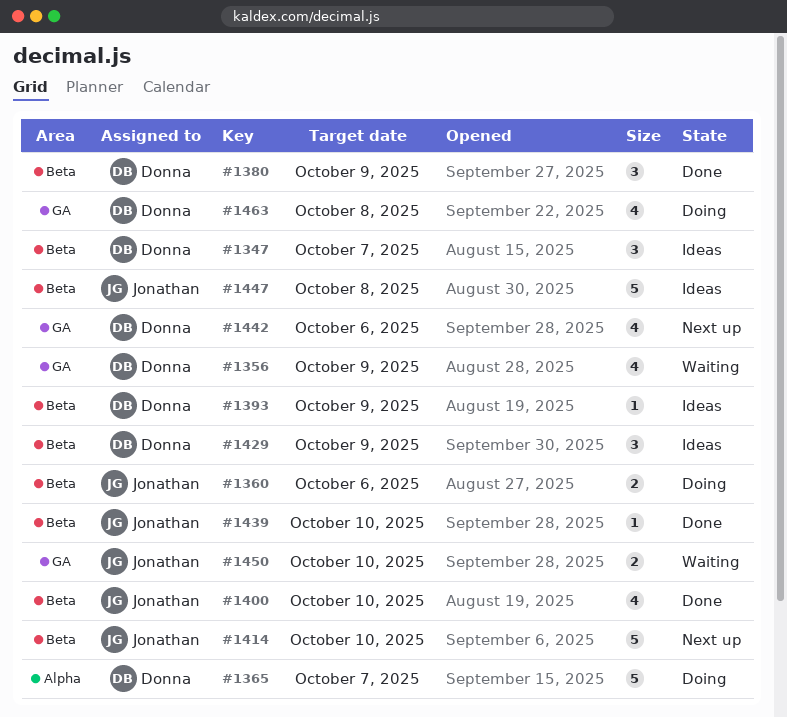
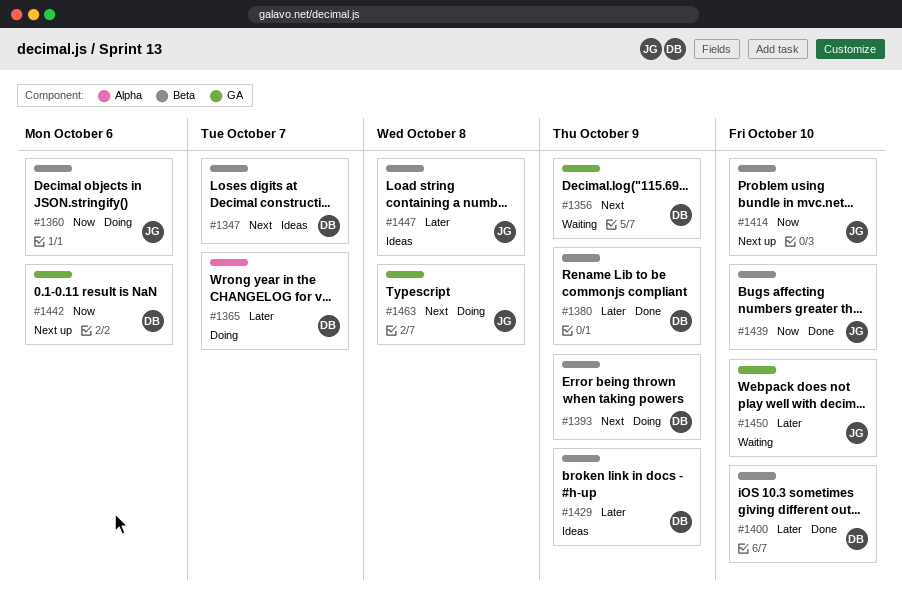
#1393, status: Ideas -> Doing
#1400, owner: Jonathan -> Donna
#1463, owner: Donna -> Jonathan

